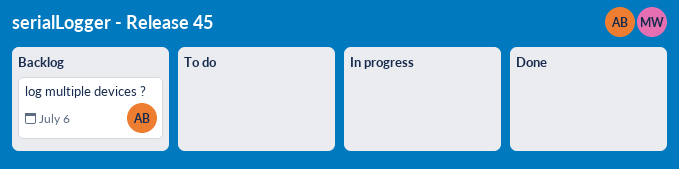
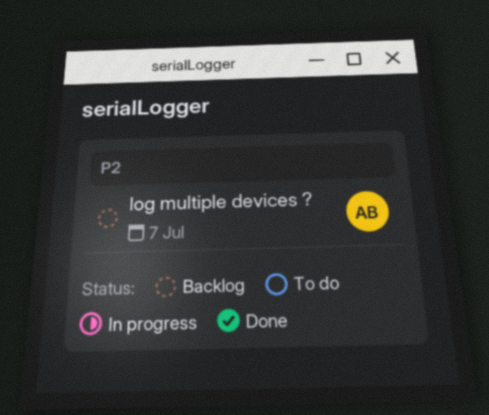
log multiple devices ?, due: Jul 6 -> Jul 7

